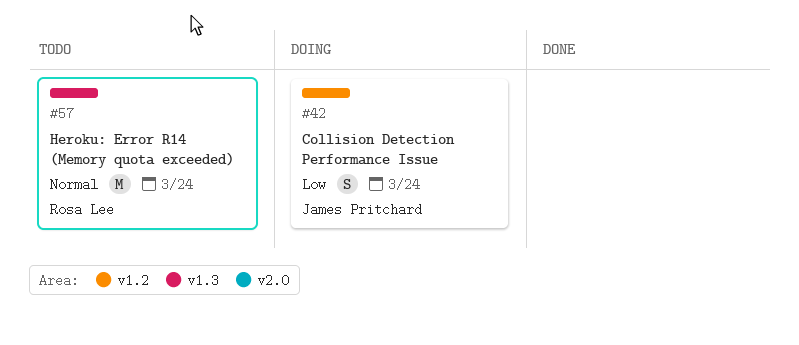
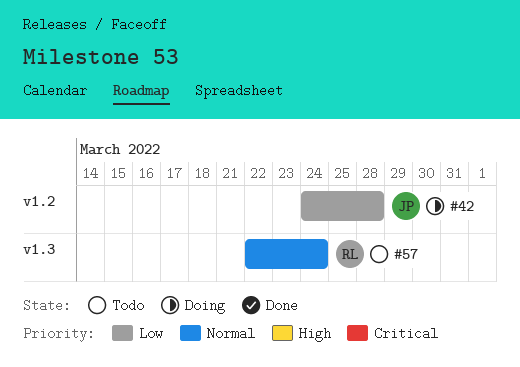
#42, due: Mar 24 -> Mar 28

